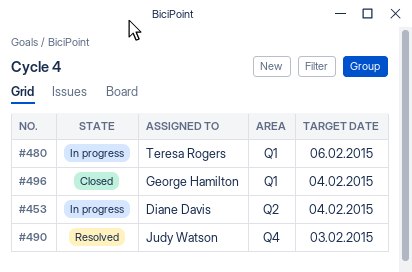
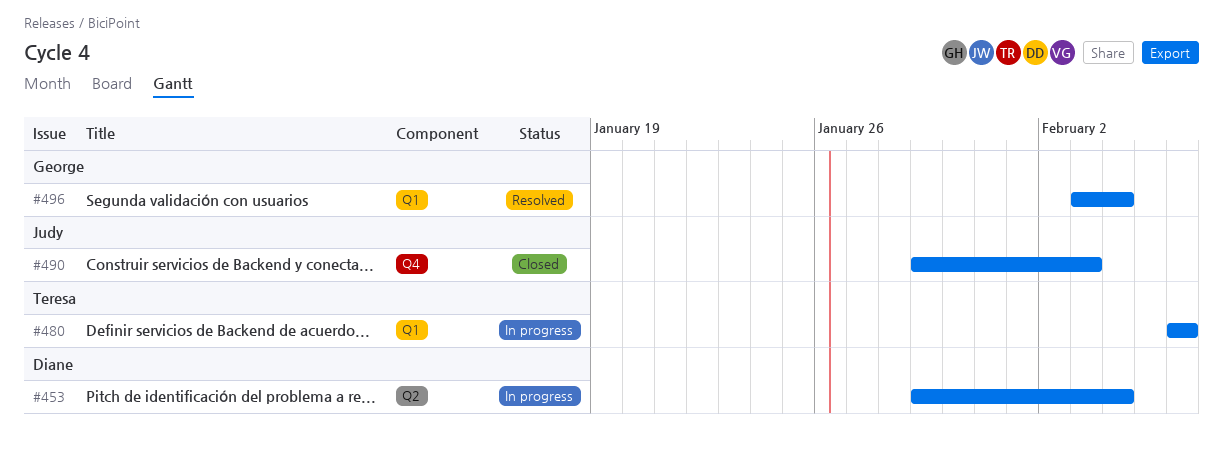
#490, status: Resolved -> Closed
#496, status: Closed -> Resolved

